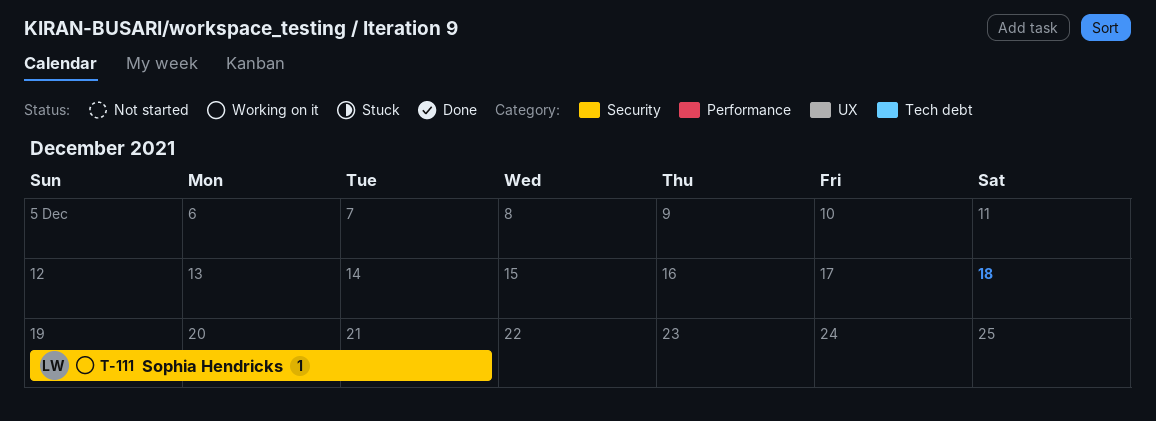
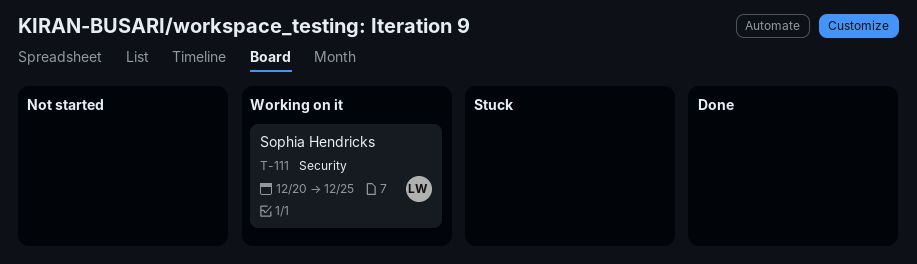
T-111, start: Dec 19 -> Dec 20
T-111, due: Dec 21 -> Dec 25

